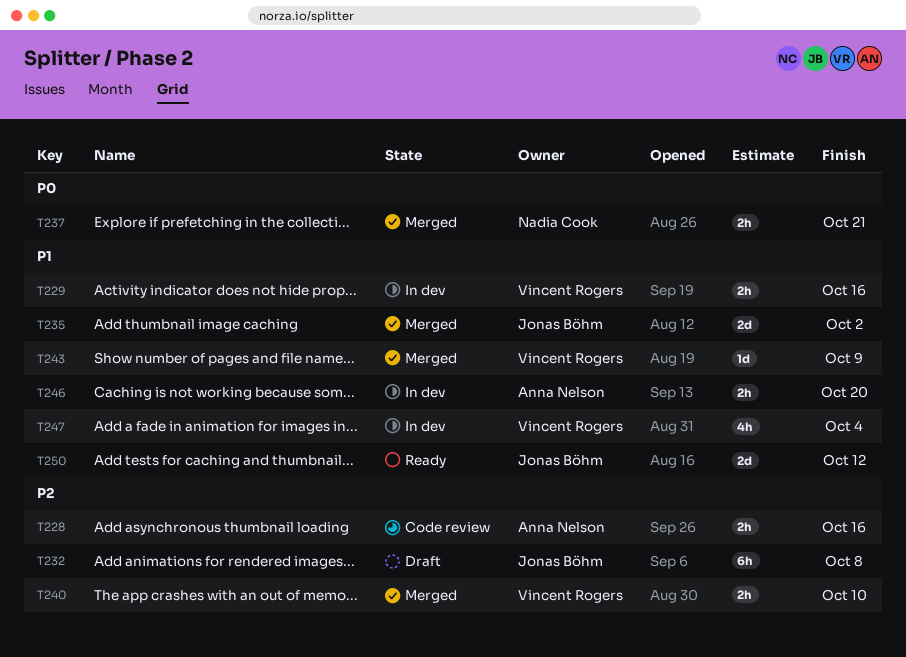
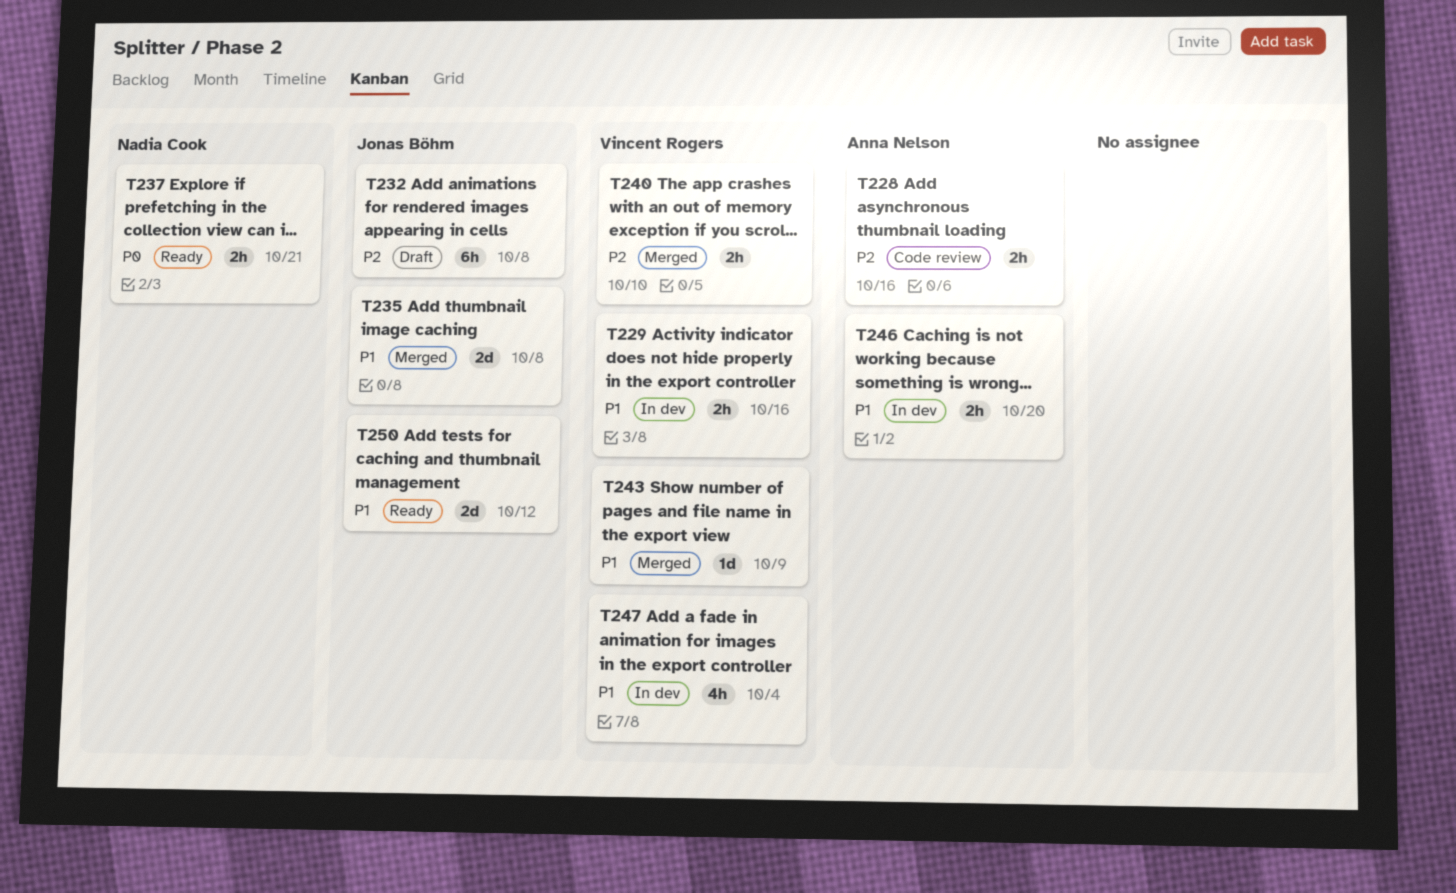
T235, due: Oct 2 -> Oct 8
T237, status: Merged -> Ready

